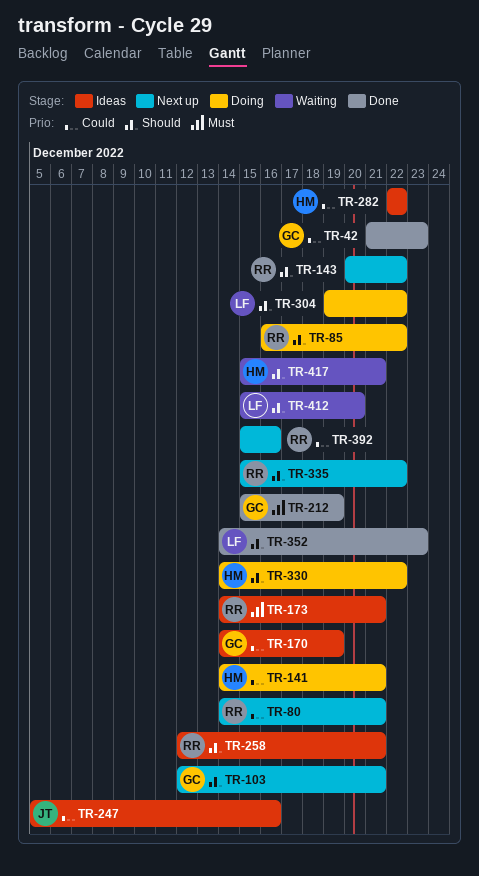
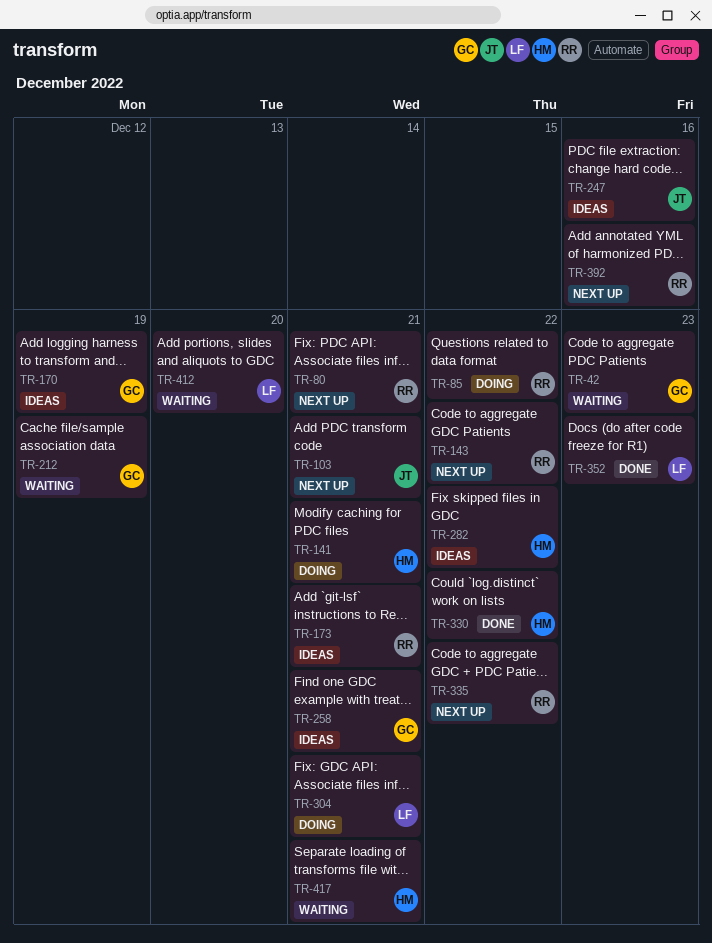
TR-42, status: Done -> Waiting
TR-103, owner: GC -> JT
TR-212, status: Done -> Waiting
TR-258, owner: RR -> GC
TR-304, due: Dec 22 -> Dec 21
TR-330, status: Doing -> Done

